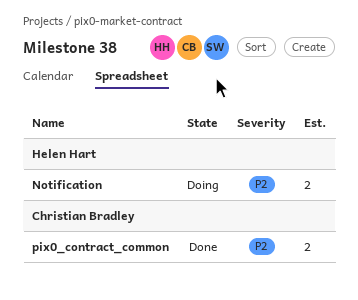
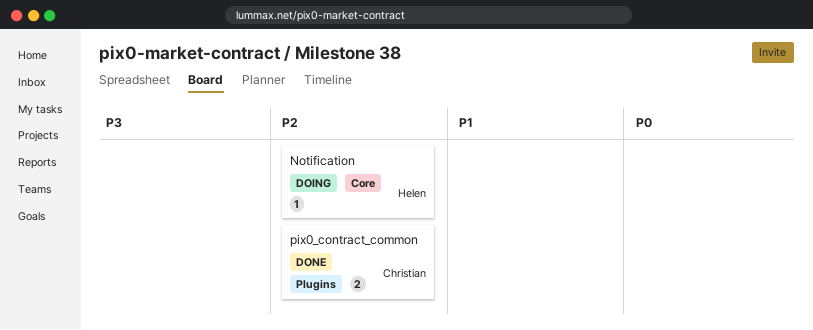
Notification, estimate: 2 -> 1

